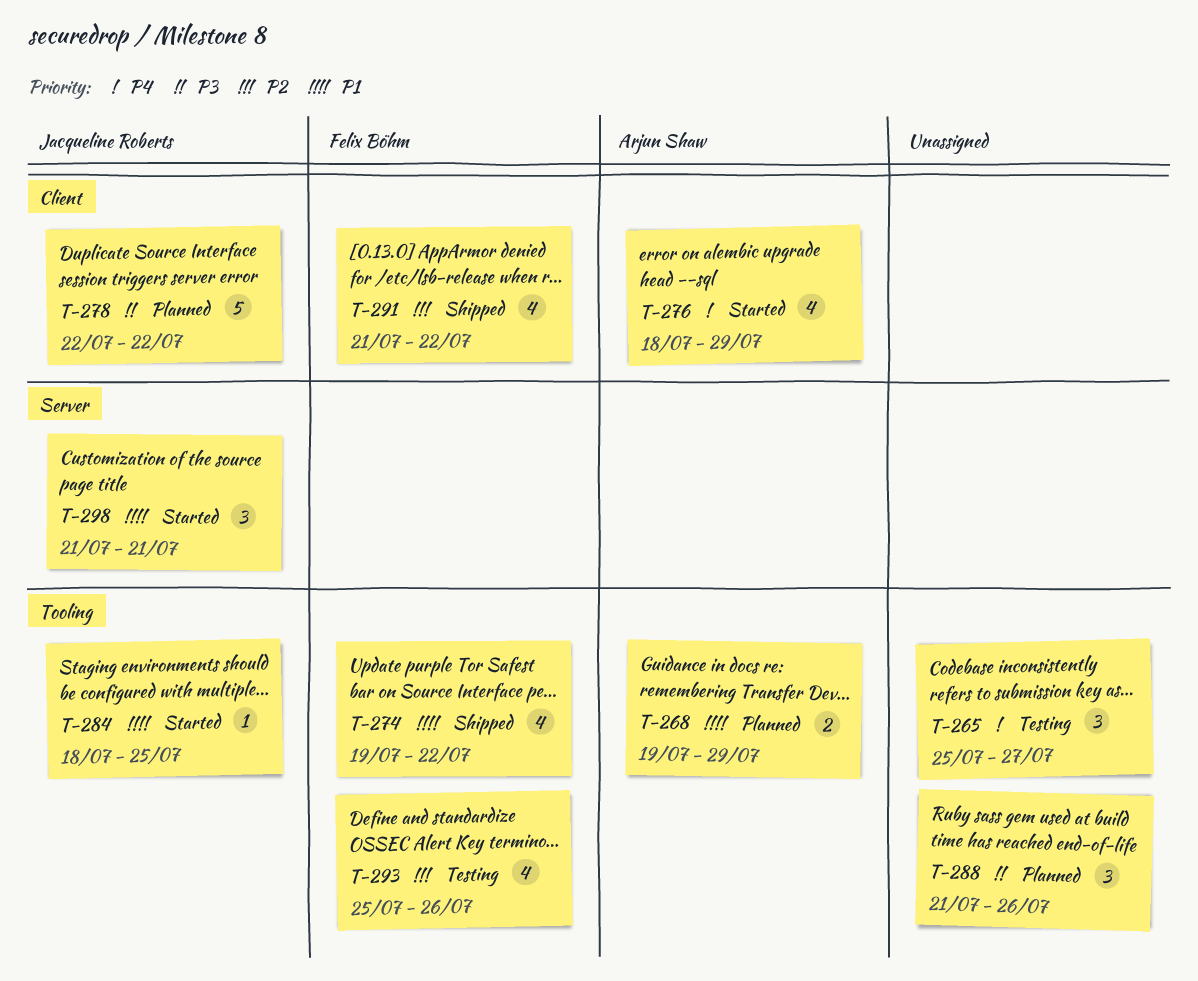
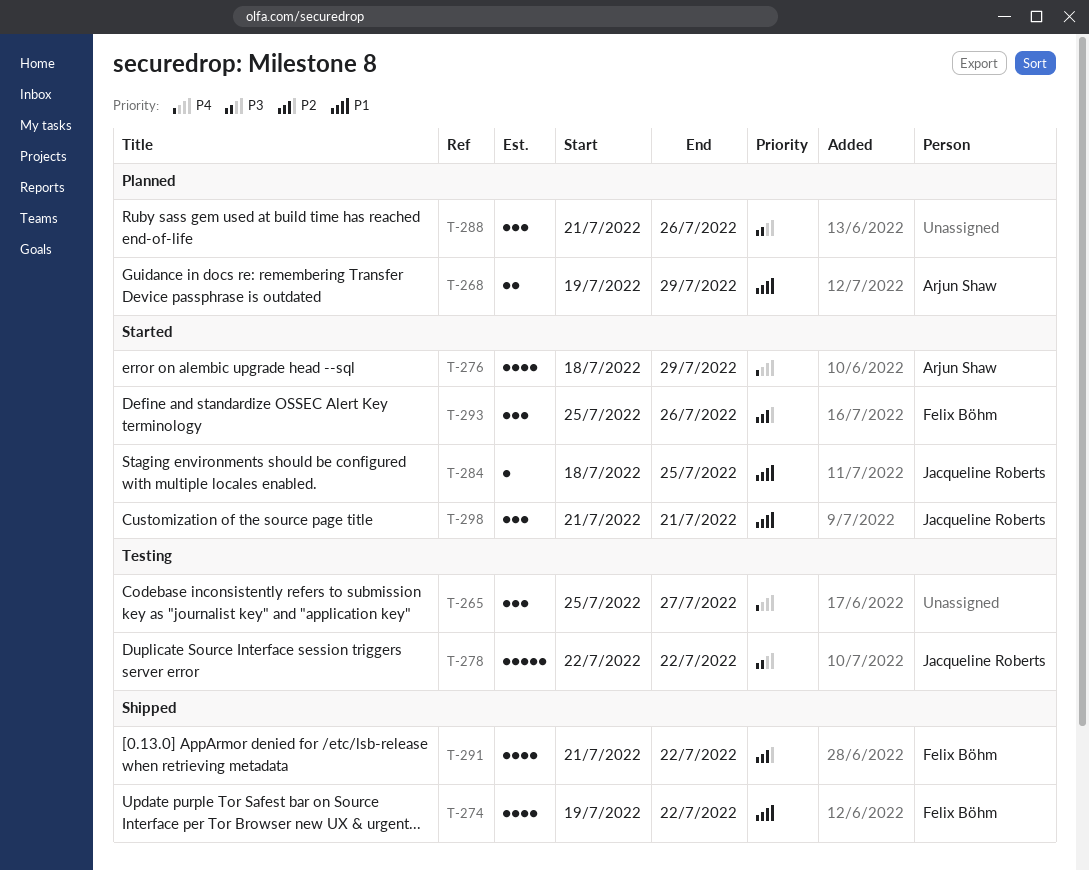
T-278, status: Planned -> Testing
T-293, status: Testing -> Started
T-293, estimate: 4 -> 3

